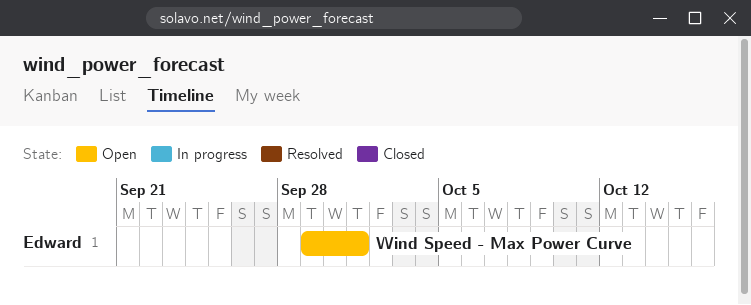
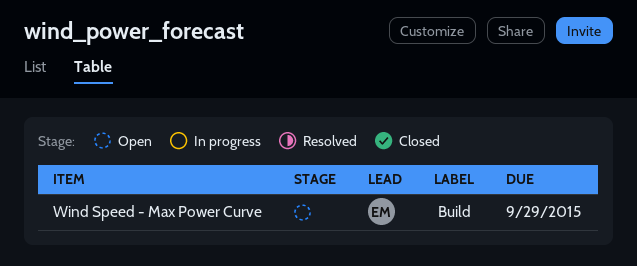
Wind Speed - Max Power Curve, due: Oct 1 -> Sep 29

